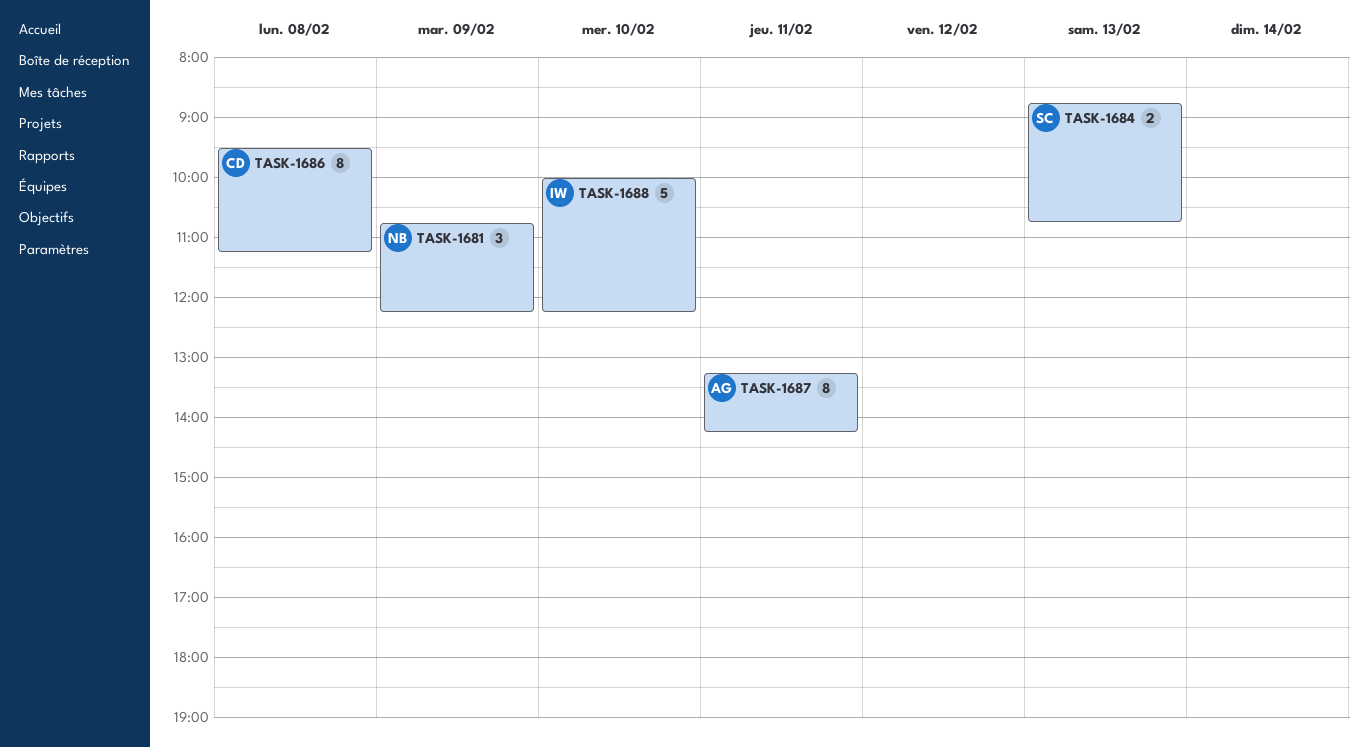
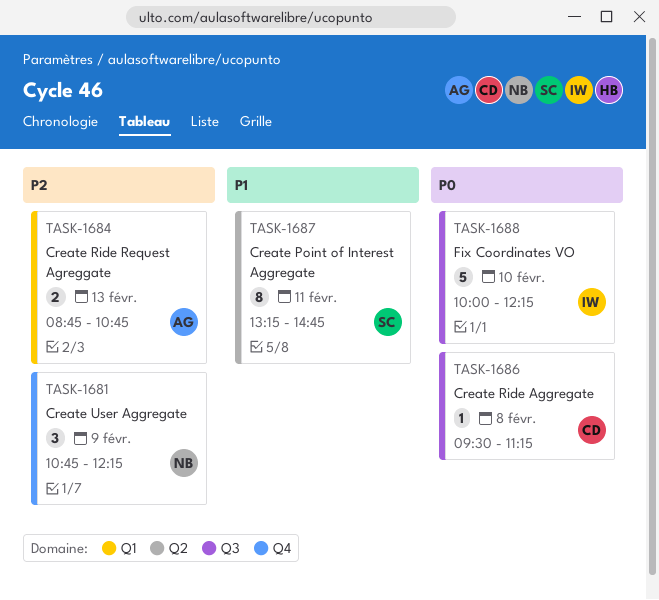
TASK-1684, owner: SC -> AG
TASK-1686, estimate: 8 -> 1
TASK-1687, owner: AG -> SC
TASK-1687, ends: 14:15 -> 14:45

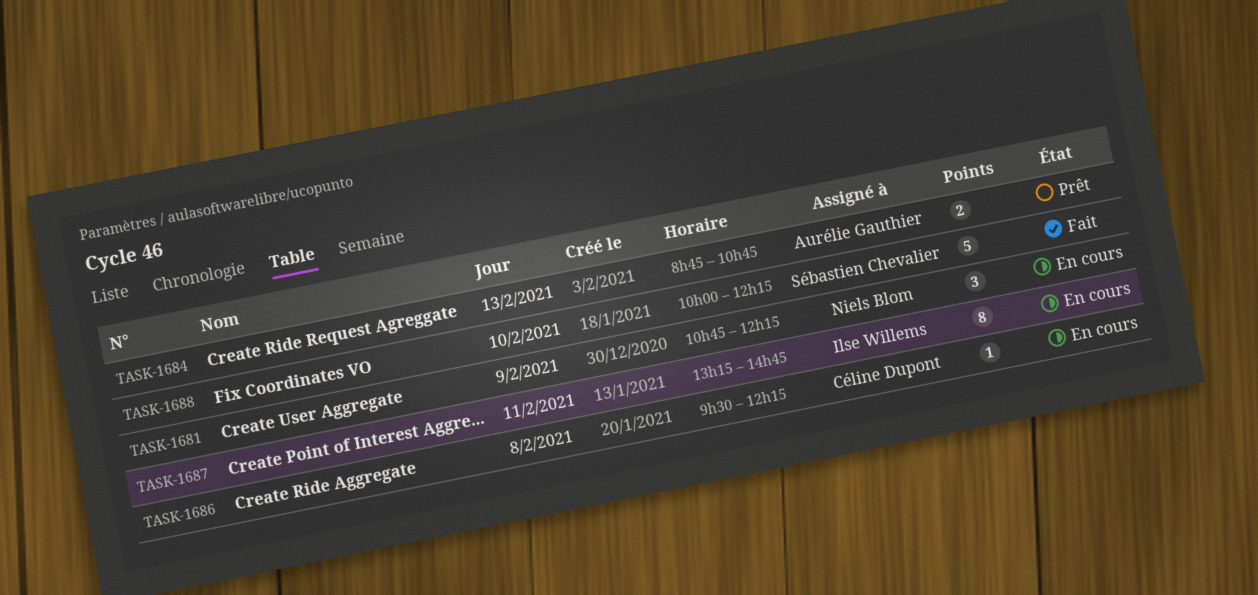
TASK-1686, ends: 11:15 -> 12:15
TASK-1687, owner: Sébastien Chevalier -> Ilse Willems
TASK-1688, owner: Ilse Willems -> Sébastien Chevalier

